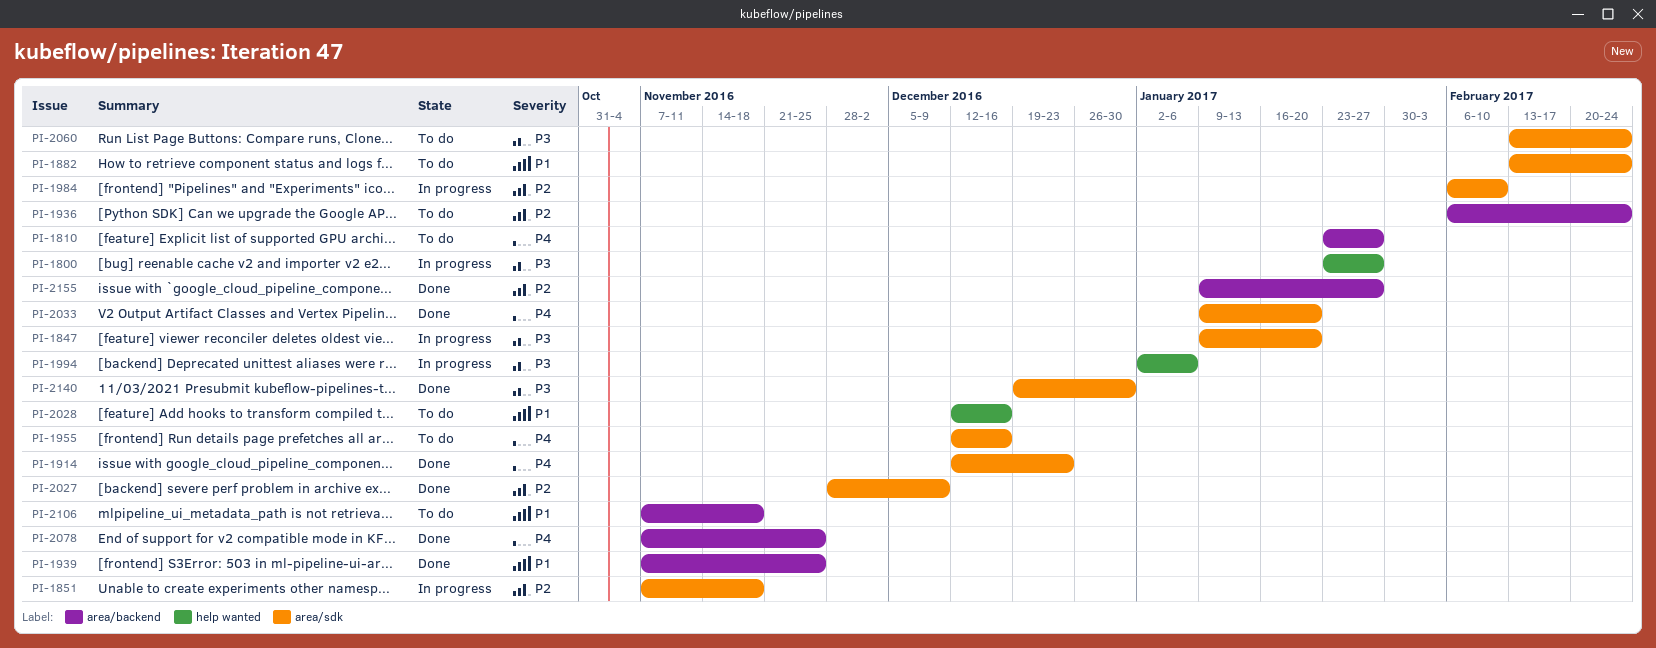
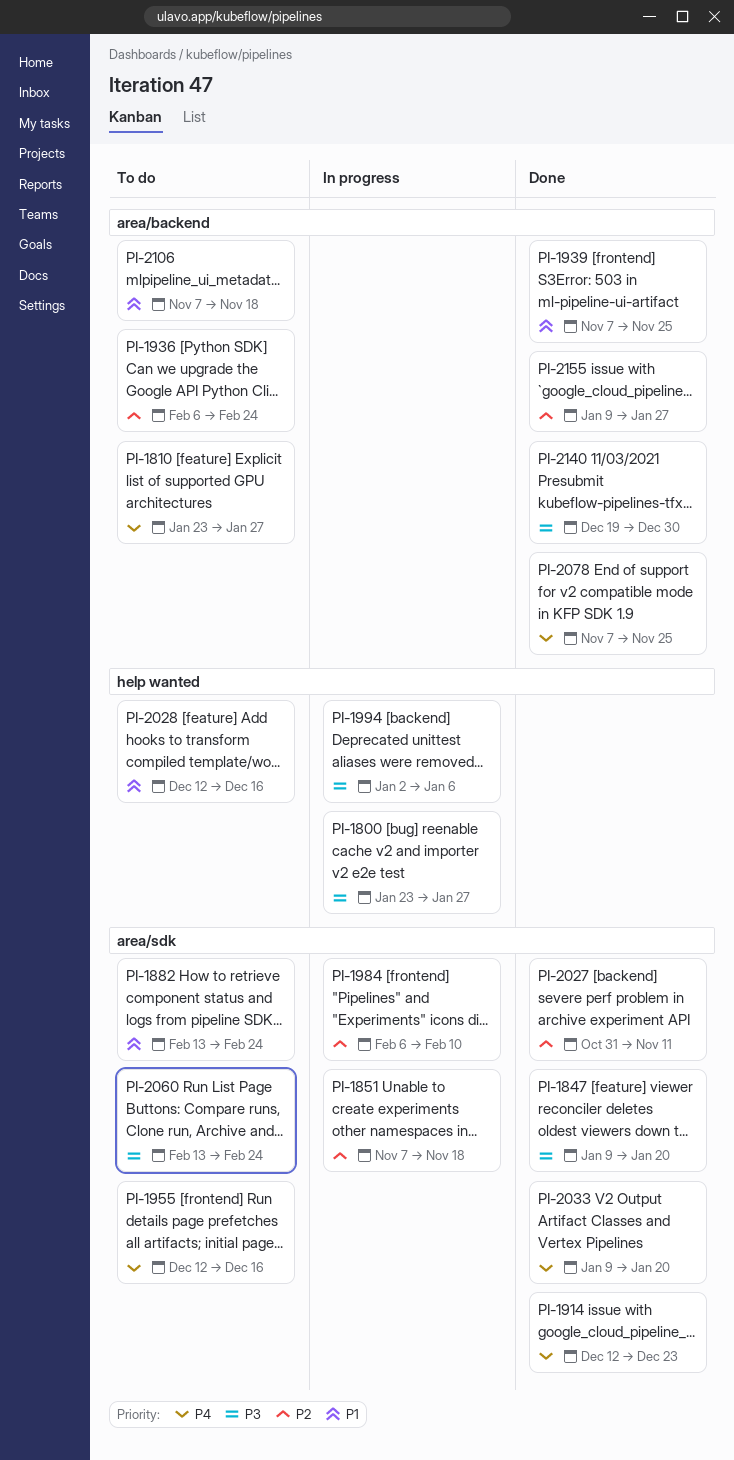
PI-1847, status: In progress -> Done
PI-2027, start: Nov 28 -> Oct 31
PI-2027, due: Dec 9 -> Nov 11
PI-2140, label: area/sdk -> area/backend

